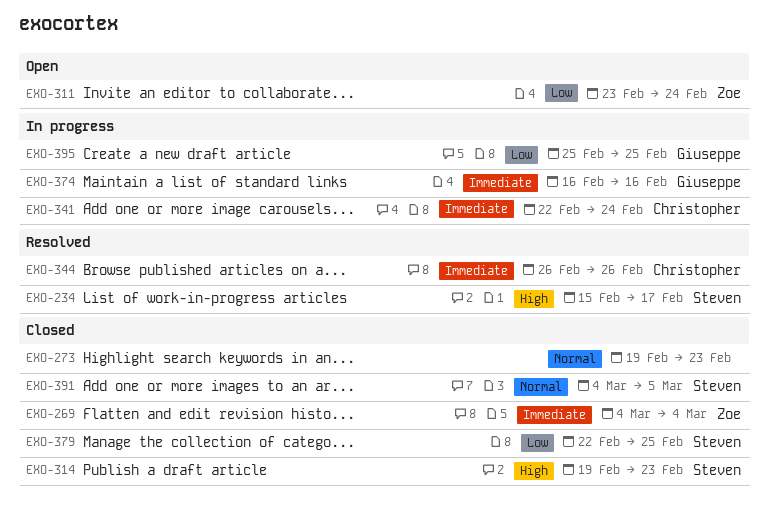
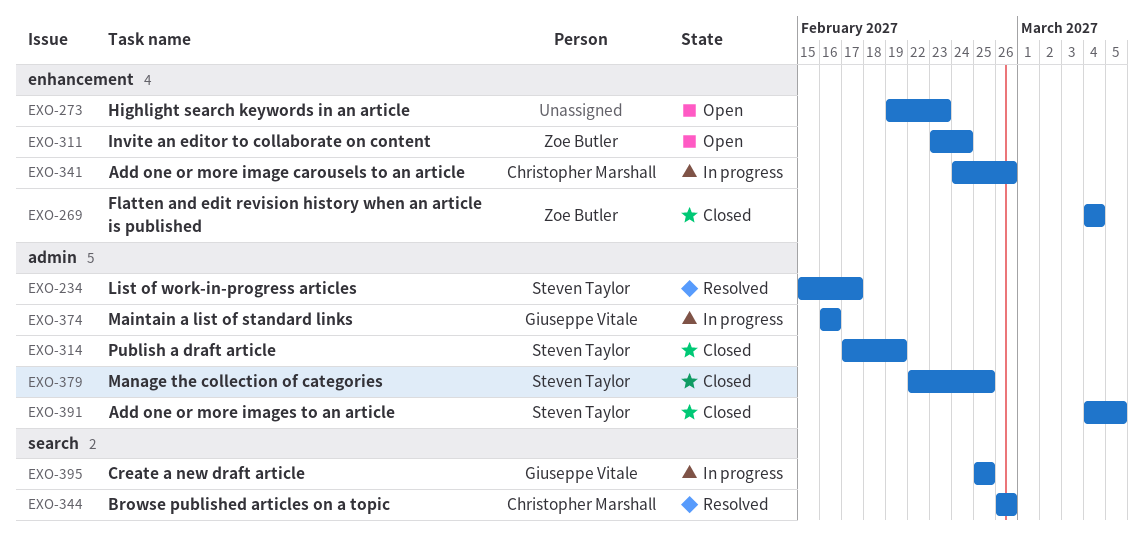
EXO-273, status: Closed -> Open
EXO-314, start: Feb 19 -> Feb 17
EXO-314, due: Feb 23 -> Feb 19
EXO-341, start: Feb 22 -> Feb 24
EXO-341, due: Feb 24 -> Feb 26

